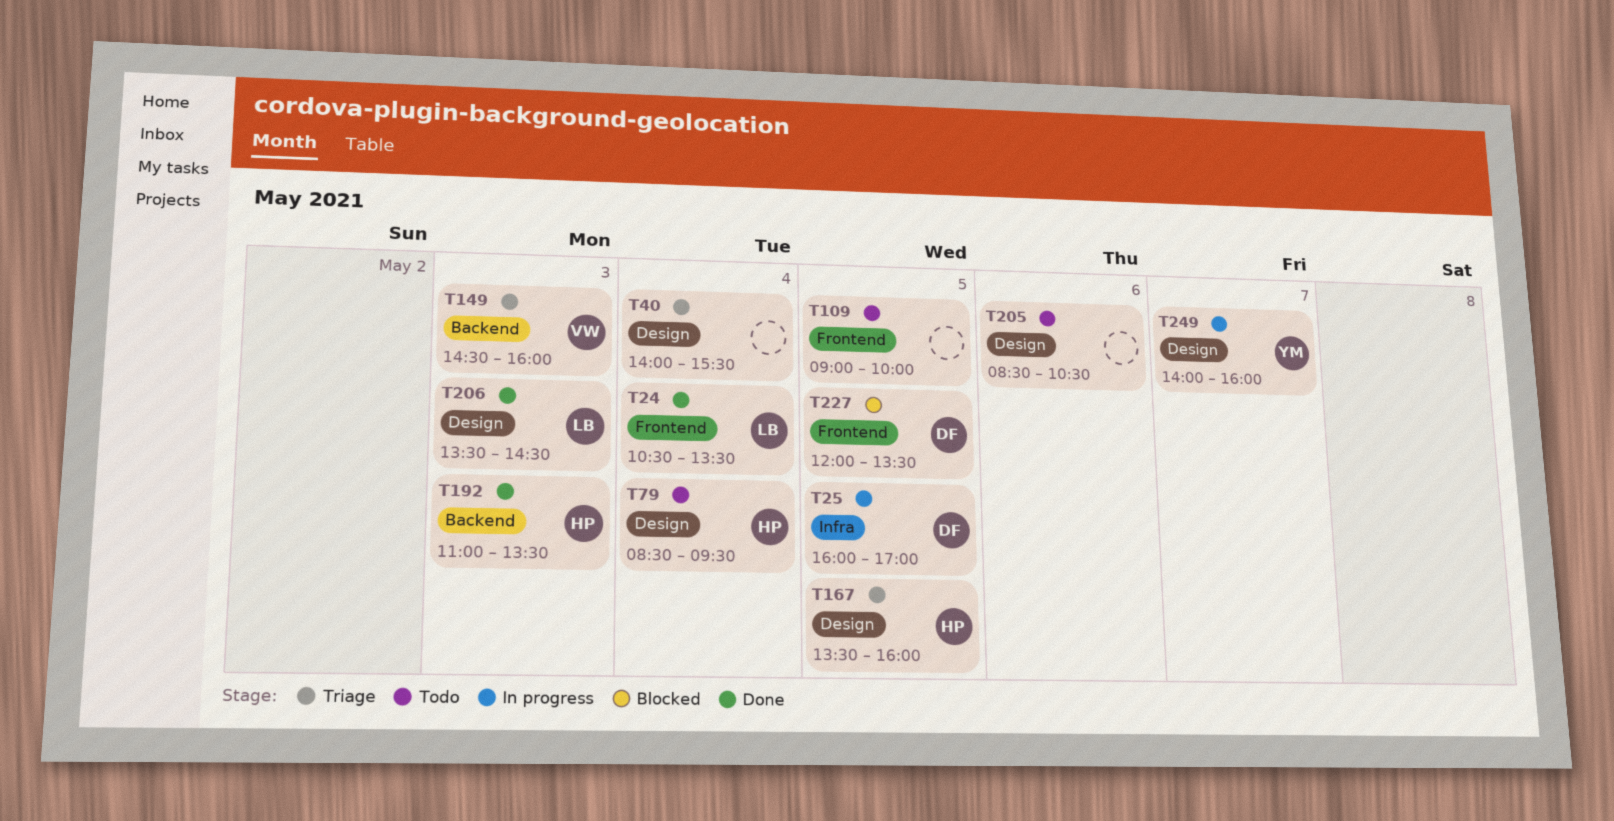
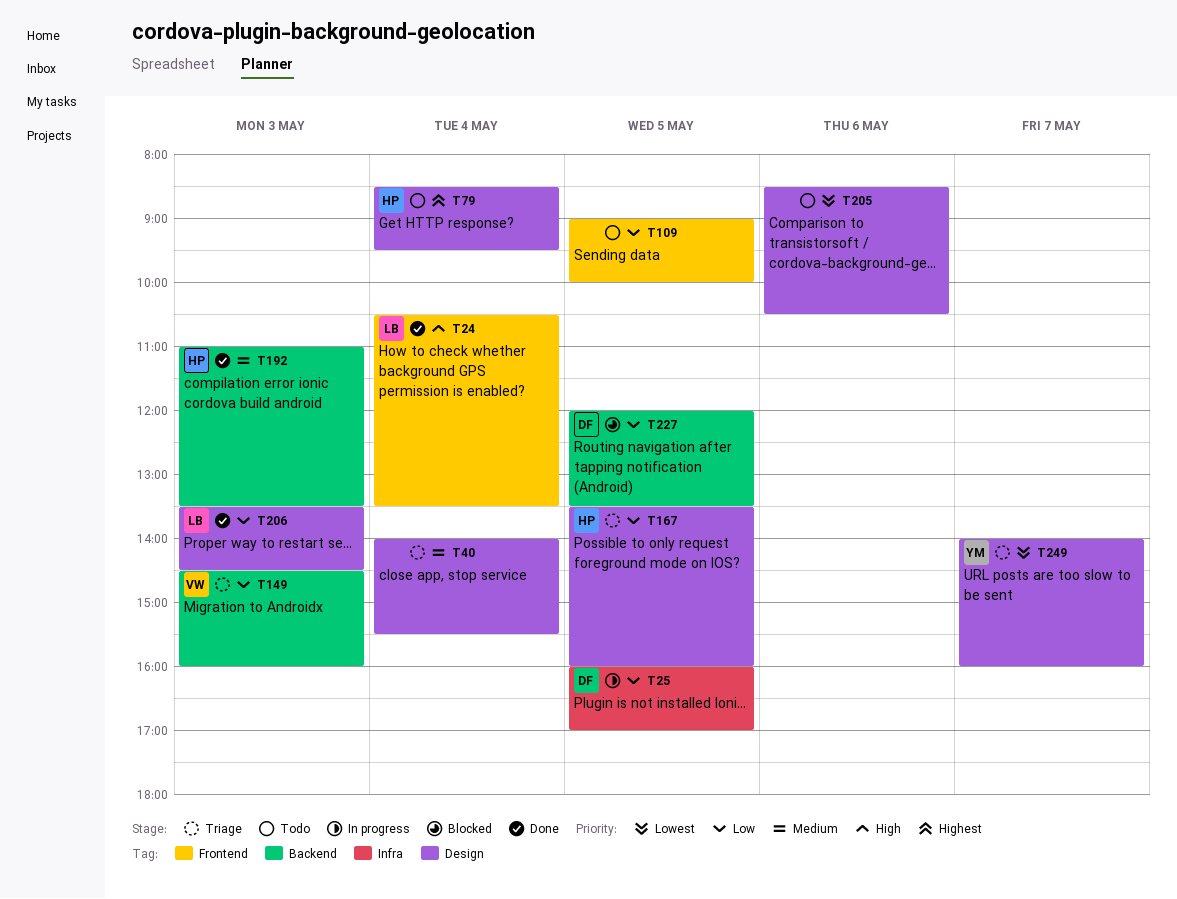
T227, label: Frontend -> Backend
T249, status: In progress -> Triage

